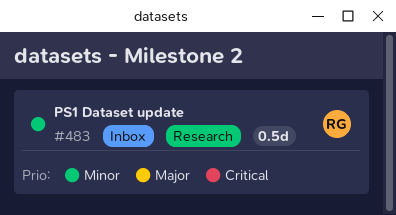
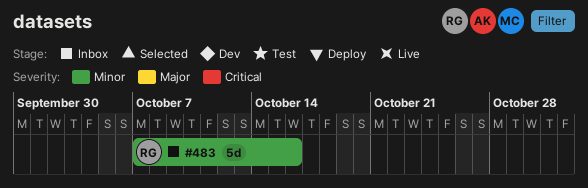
#483, estimate: 0.5d -> 5d

